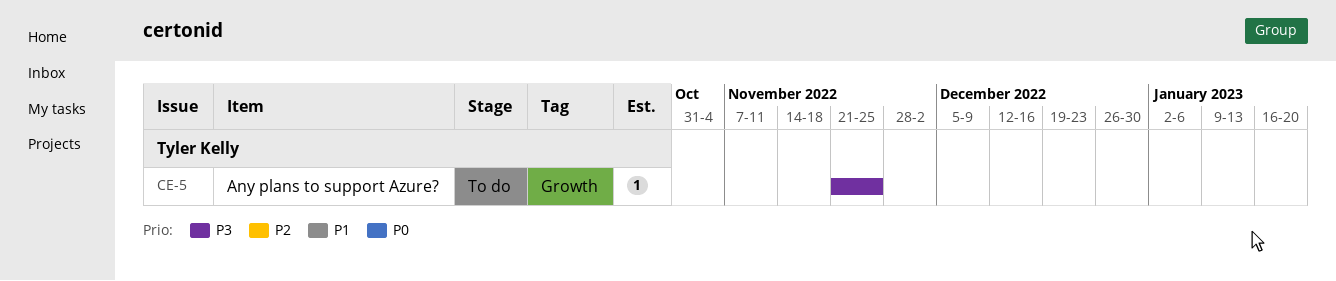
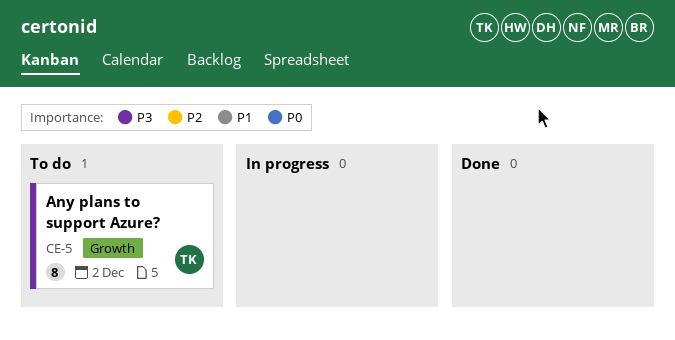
CE-5, estimate: 1 -> 8
CE-5, due: Nov 25 -> Dec 2

